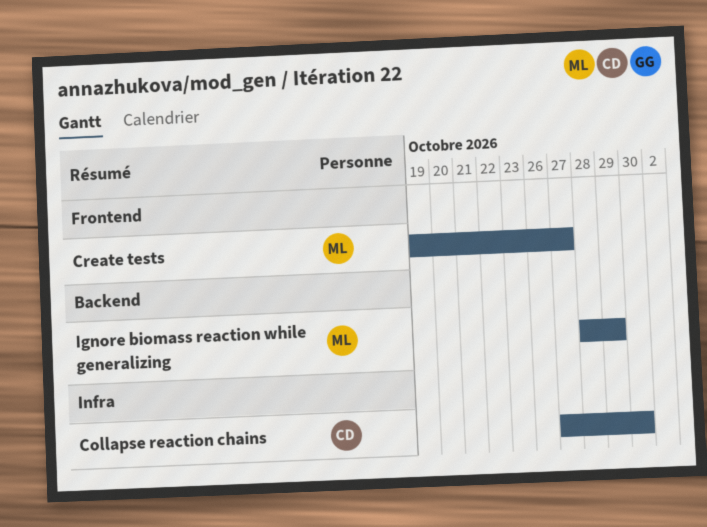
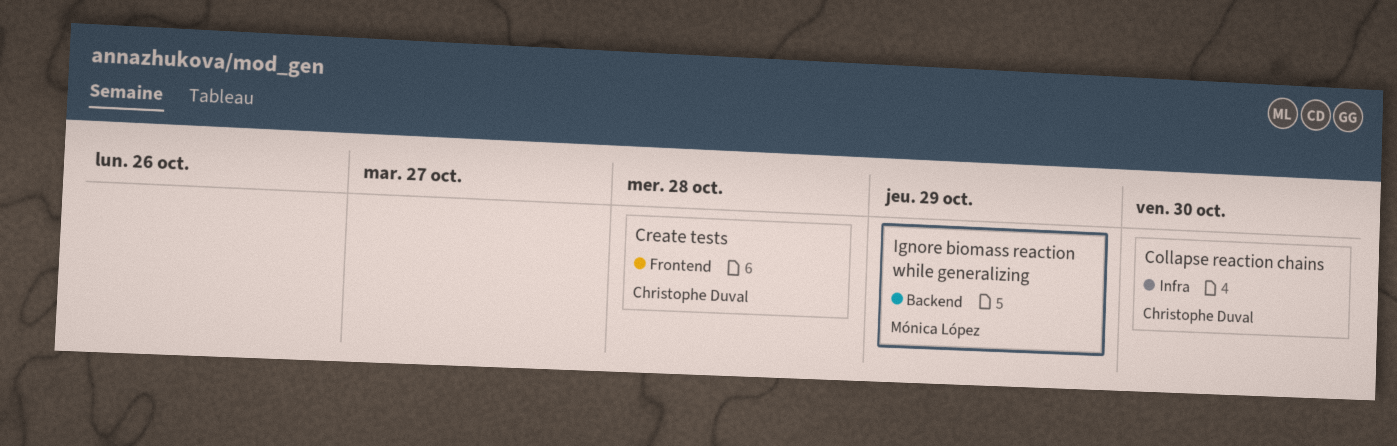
Create tests, owner: Mónica López -> Christophe Duval
Create tests, due: Oct 27 -> Oct 28

